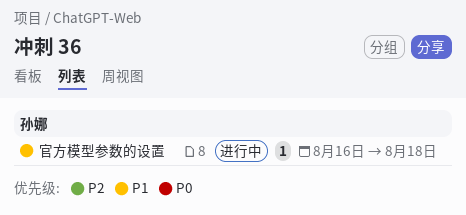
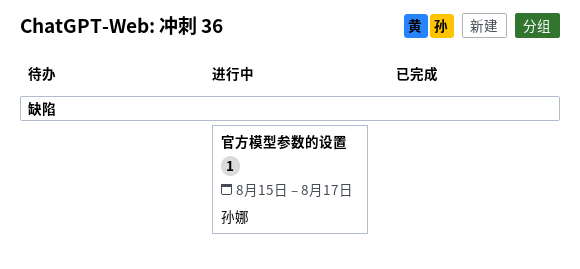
官方模型参数的设置, start: Aug 16 -> Aug 15
官方模型参数的设置, due: Aug 18 -> Aug 17

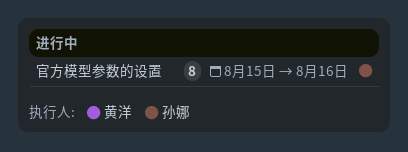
官方模型参数的设置, estimate: 1 -> 8
官方模型参数的设置, due: Aug 17 -> Aug 16

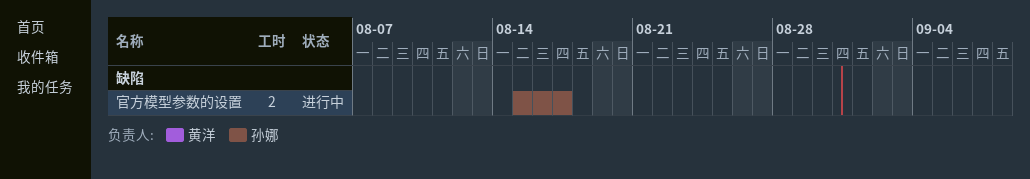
官方模型参数的设置, estimate: 8 -> 2
官方模型参数的设置, due: Aug 16 -> Aug 17

